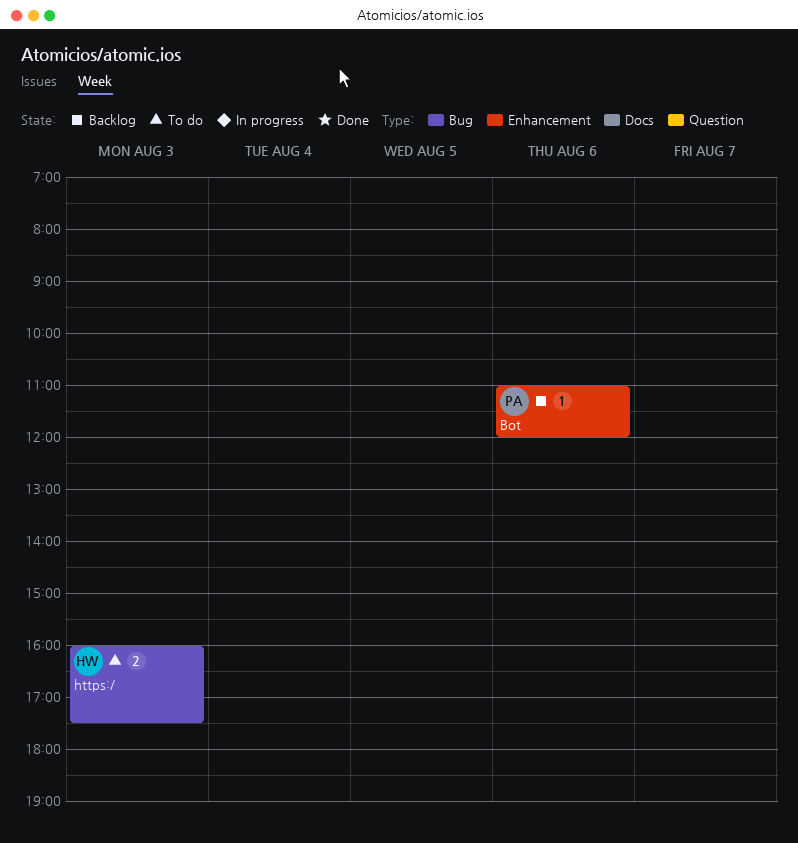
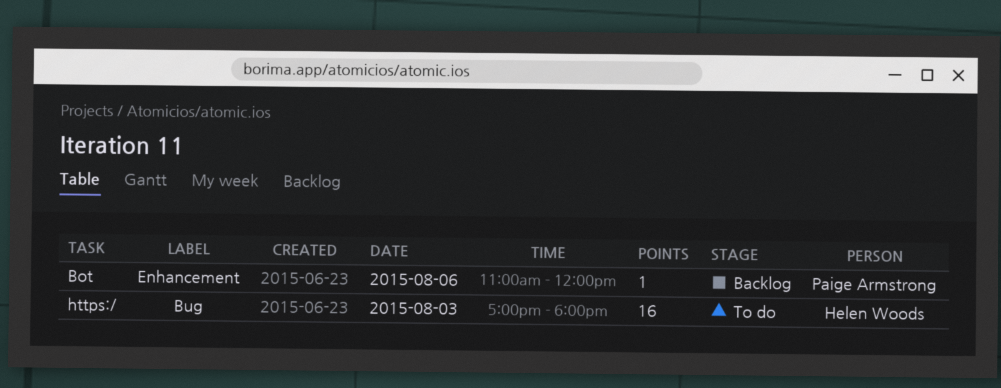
https:/, estimate: 2 -> 16
https:/, begins: 16:00 -> 17:00
https:/, ends: 17:30 -> 18:00

